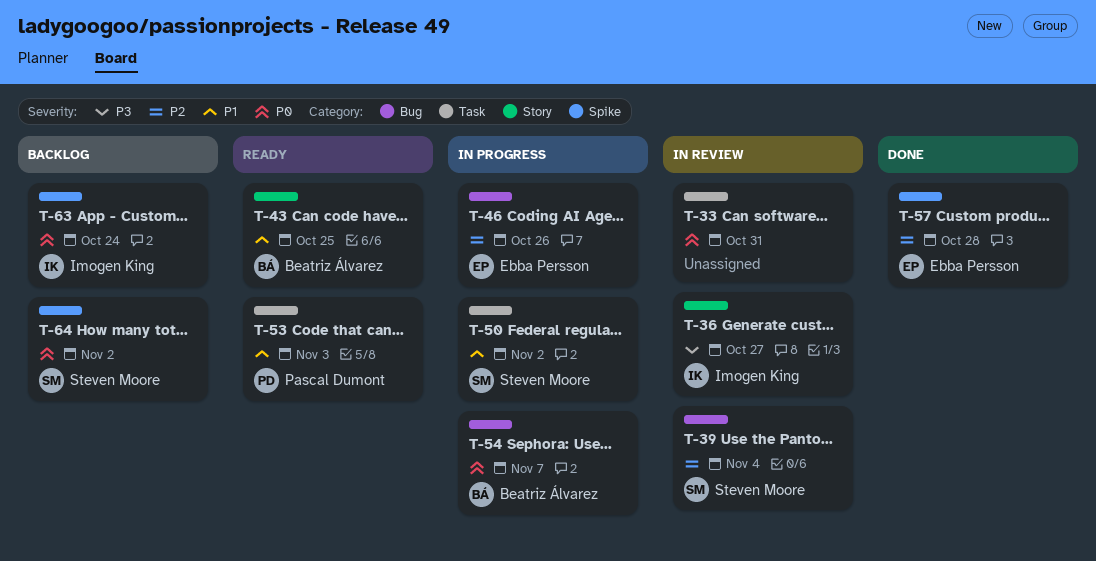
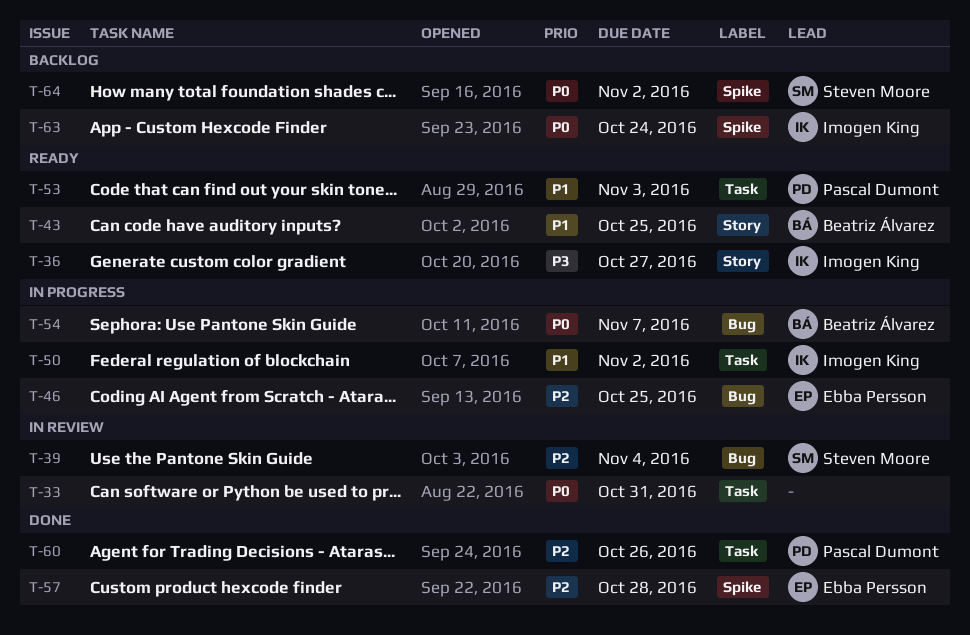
T-36, status: In review -> Ready
T-46, due: Oct 26 -> Oct 25
T-50, owner: Steven Moore -> Imogen King
T-60: none -> present

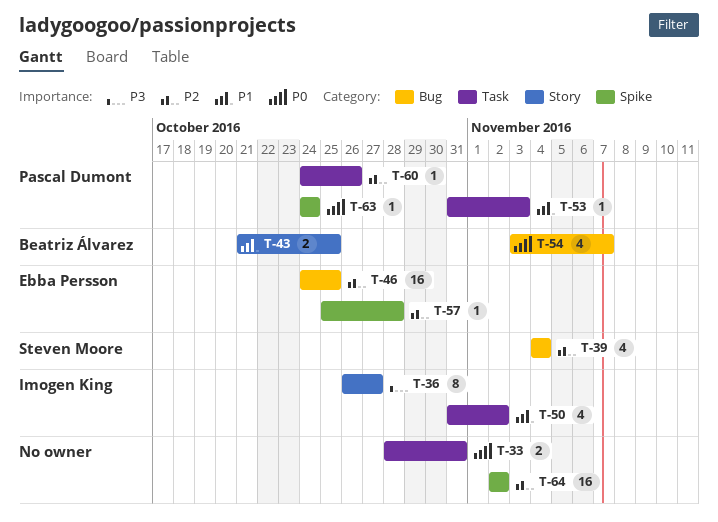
T-63, owner: Imogen King -> Pascal Dumont
T-64, owner: Steven Moore -> none
T-64, priority: P0 -> P2

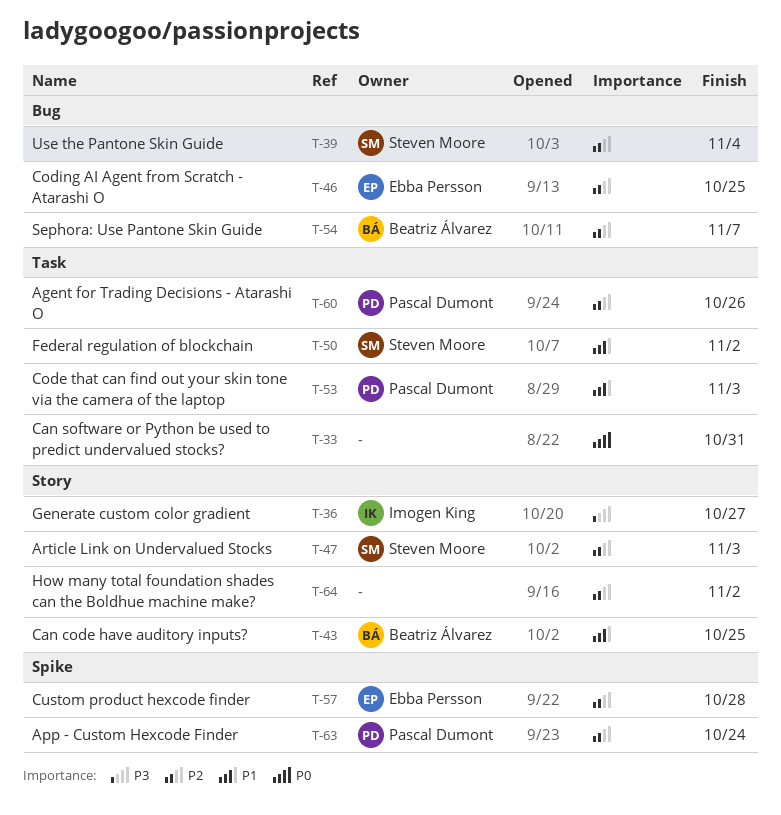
T-47: none -> present
T-50, owner: Imogen King -> Steven Moore
T-54, priority: P0 -> P2
T-63, priority: P0 -> P2
T-64, label: Spike -> Story

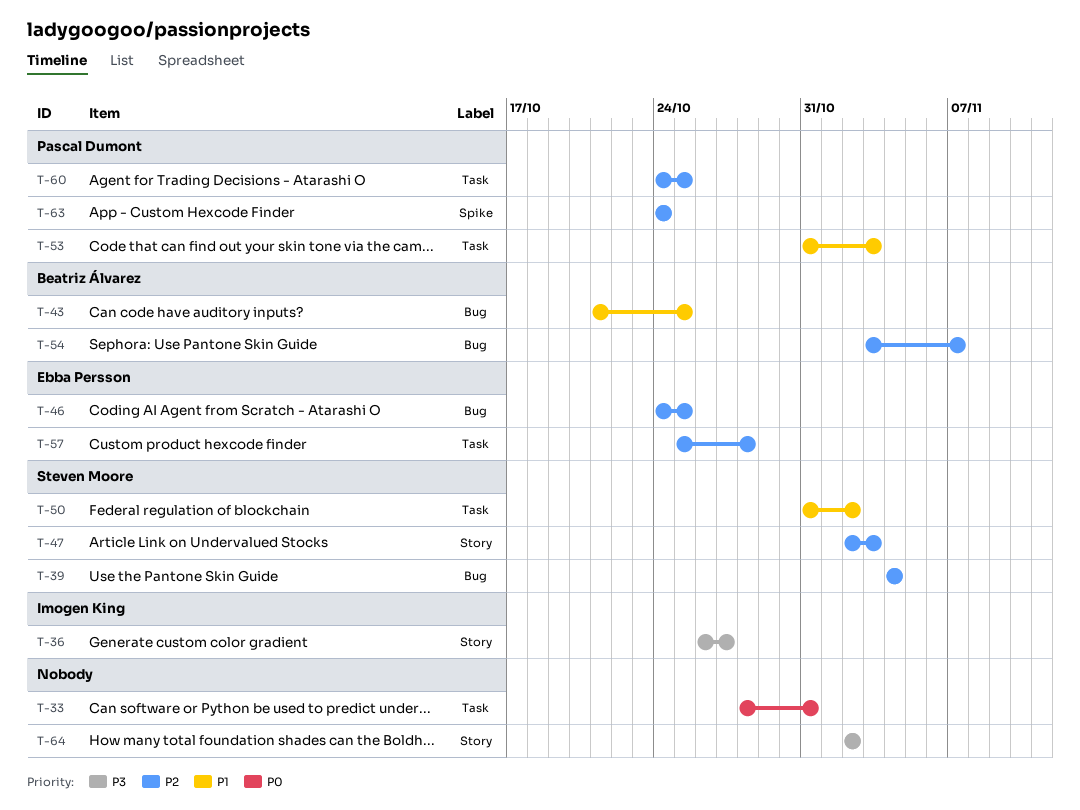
T-43, label: Story -> Bug
T-57, label: Spike -> Task
T-60, due: Oct 26 -> Oct 25
T-64, priority: P2 -> P3

